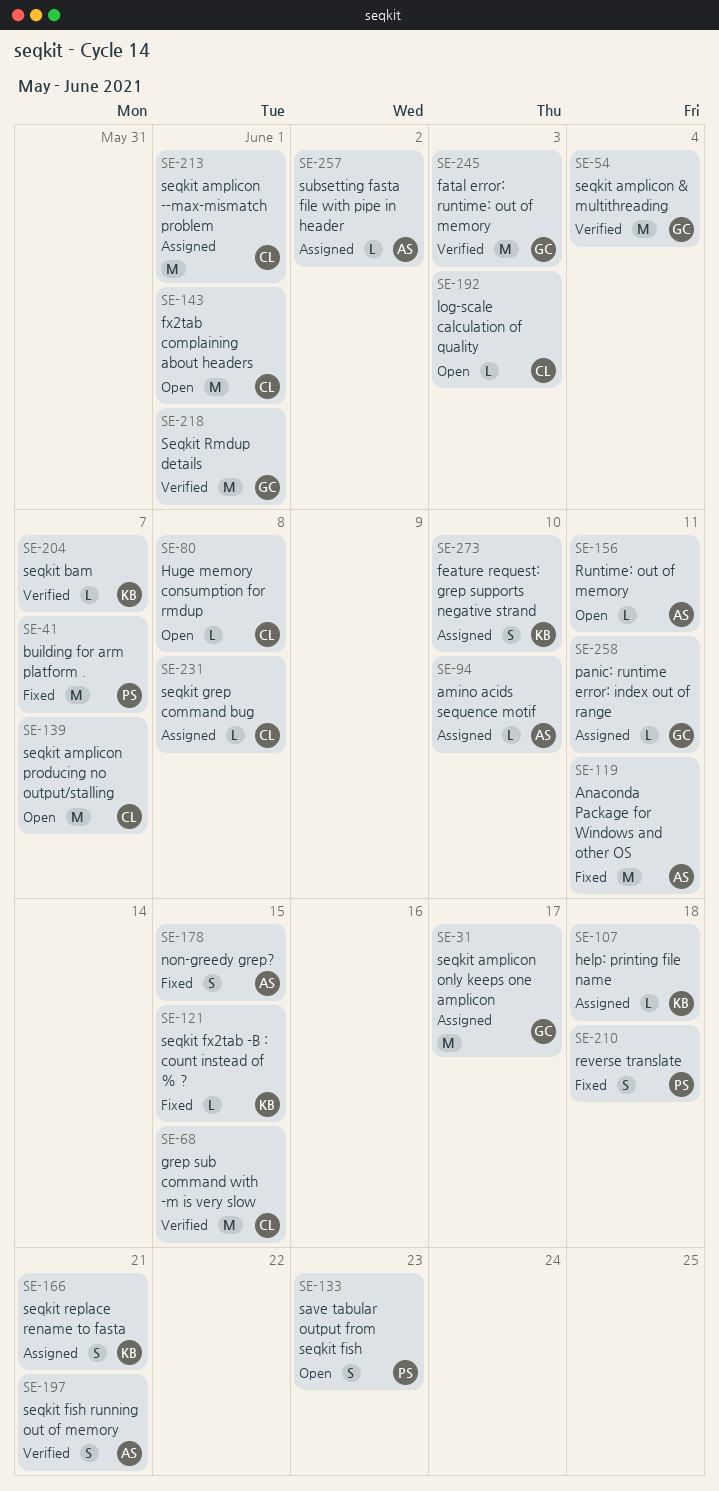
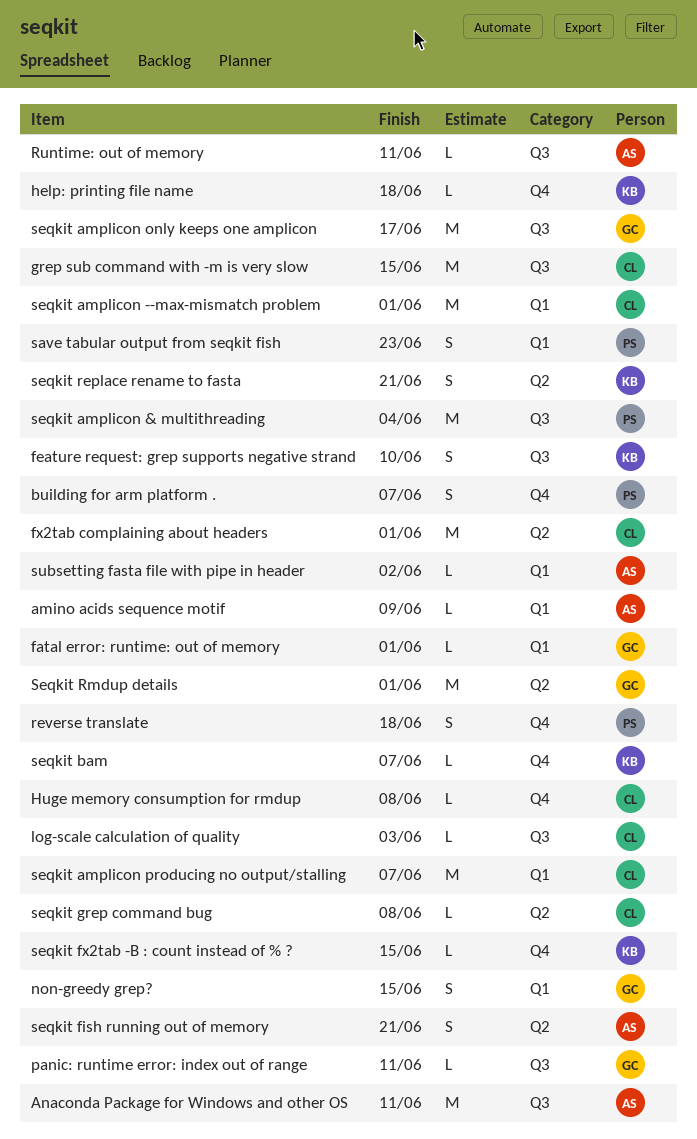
amino acids sequence motif, due: Jun 10 -> Jun 9
building for arm platform ., estimate: M -> S
fatal error: runtime: out of memory, estimate: M -> L
fatal error: runtime: out of memory, due: Jun 3 -> Jun 1
non-greedy grep?, owner: AS -> GC
seqkit amplicon & multithreading, owner: GC -> PS

